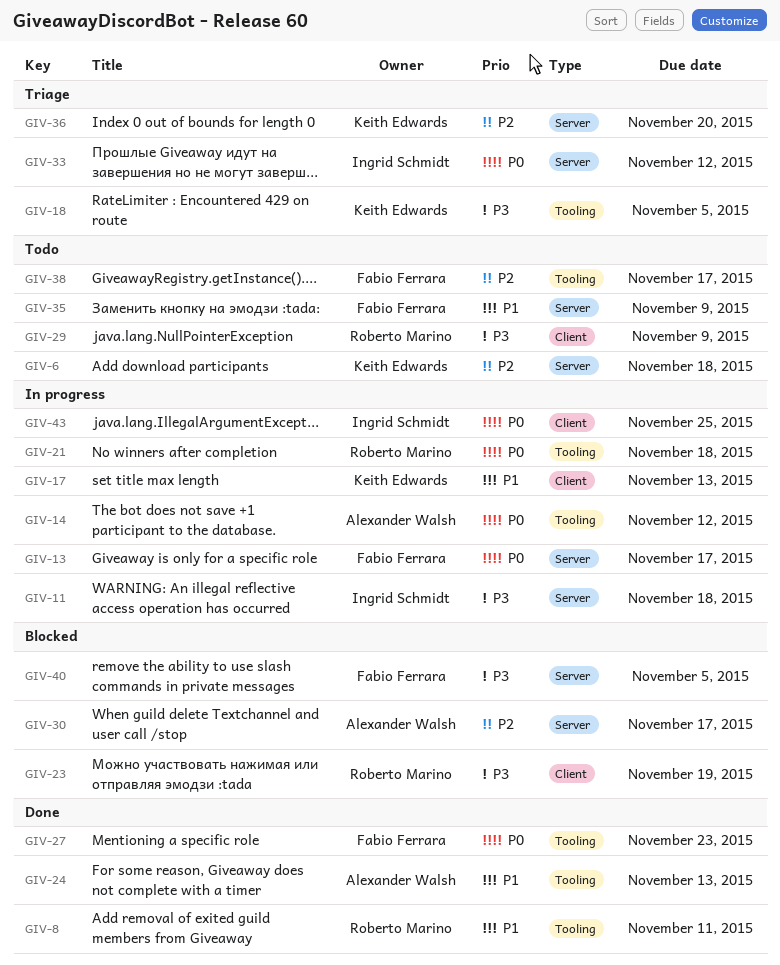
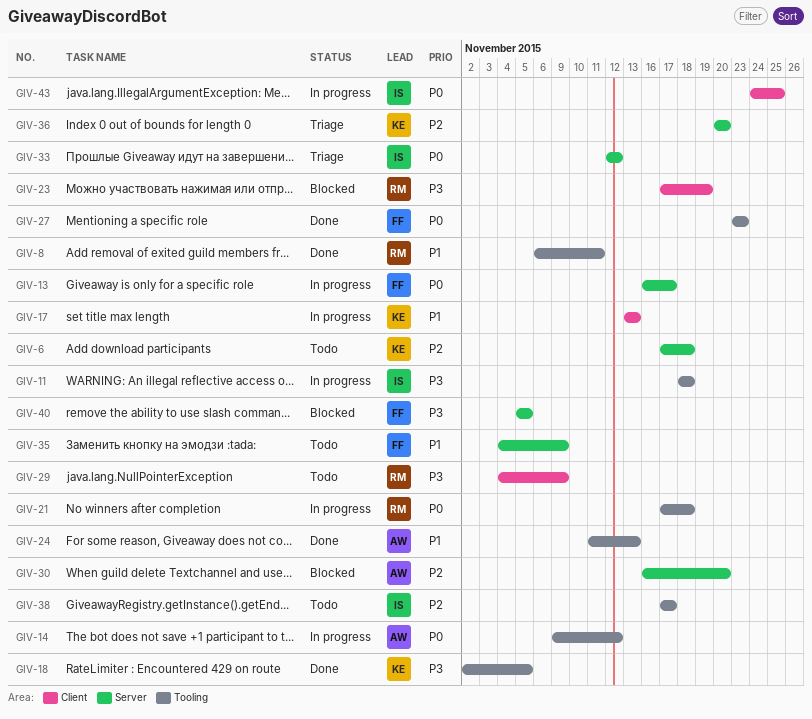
GIV-11, label: Server -> Tooling
GIV-18, status: Triage -> Done
GIV-30, due: Nov 17 -> Nov 20
GIV-38, owner: Fabio Ferrara -> Ingrid Schmidt

